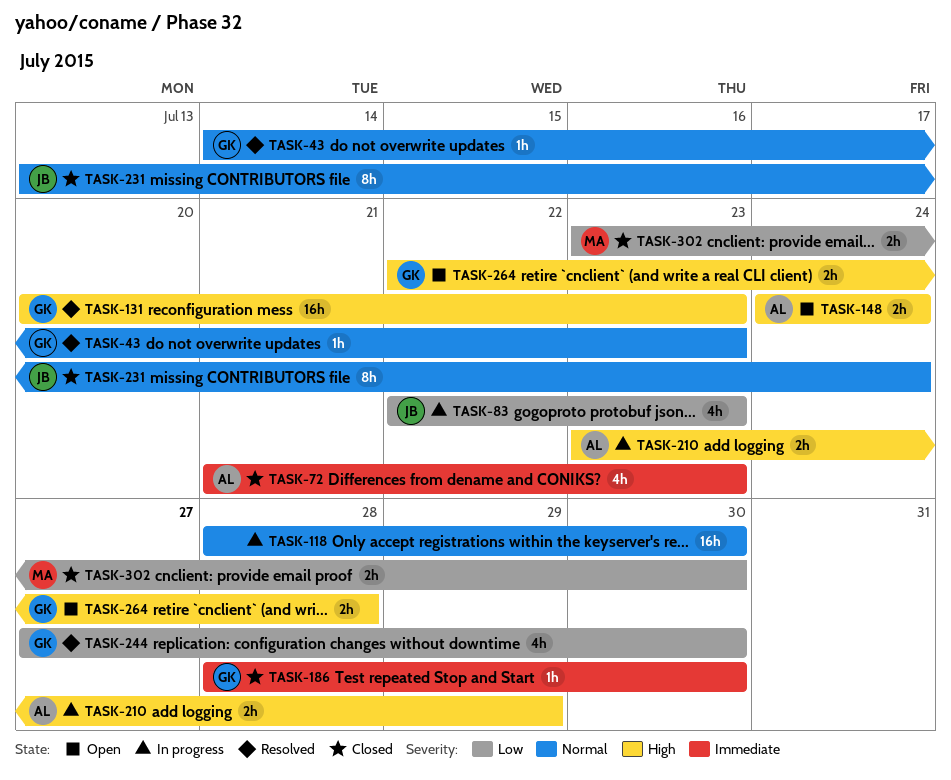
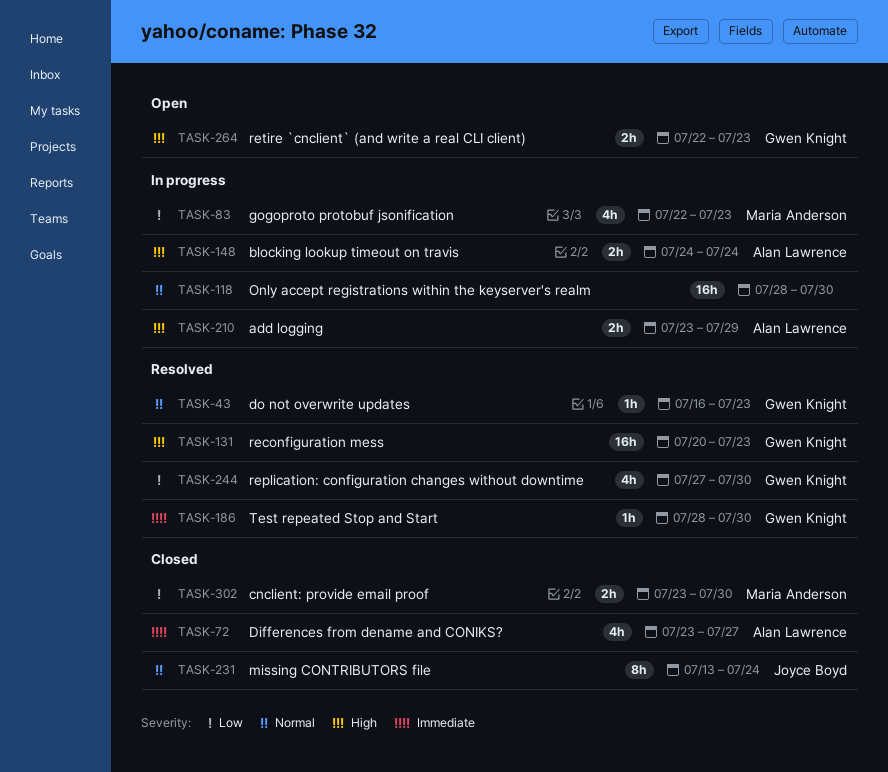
TASK-43, start: Jul 14 -> Jul 16
TASK-72, start: Jul 21 -> Jul 23
TASK-72, due: Jul 23 -> Jul 27
TASK-83, owner: Joyce Boyd -> Maria Anderson
TASK-148, status: Open -> In progress
TASK-186, status: Closed -> Resolved
TASK-264, due: Jul 28 -> Jul 23

